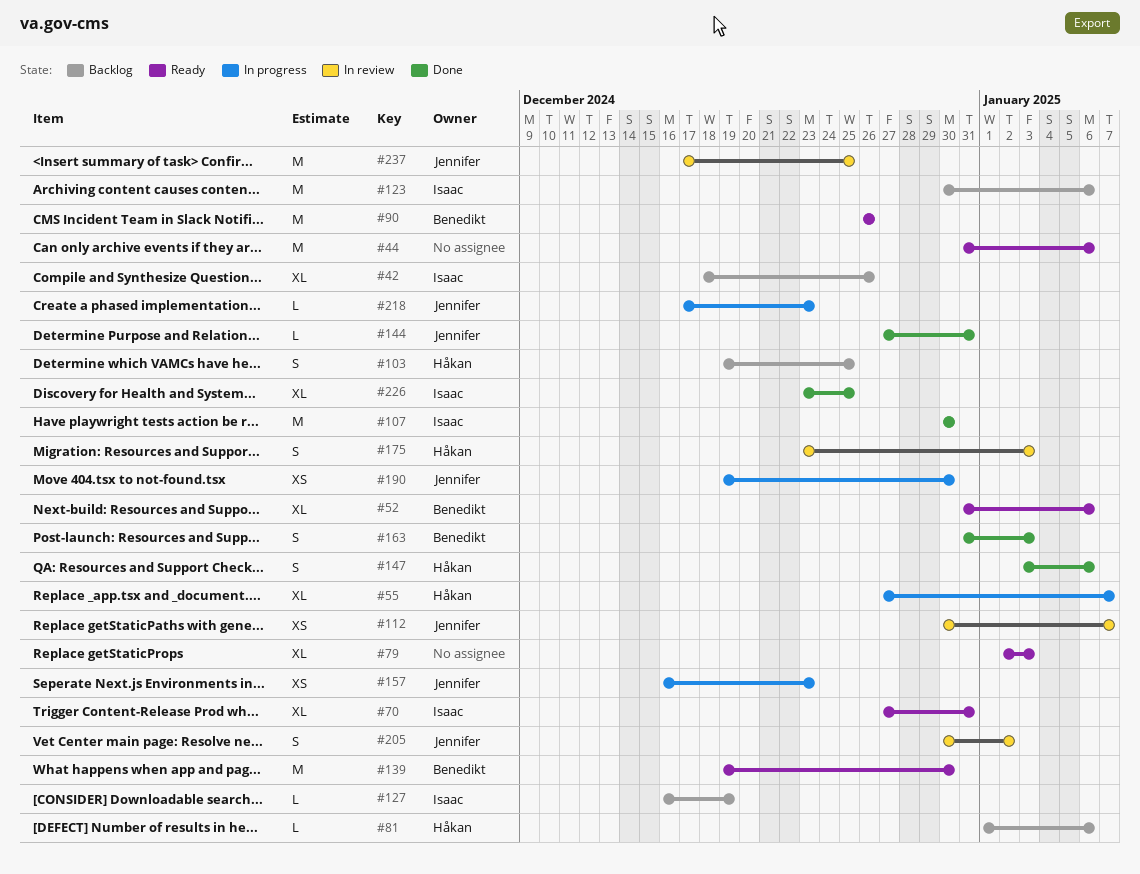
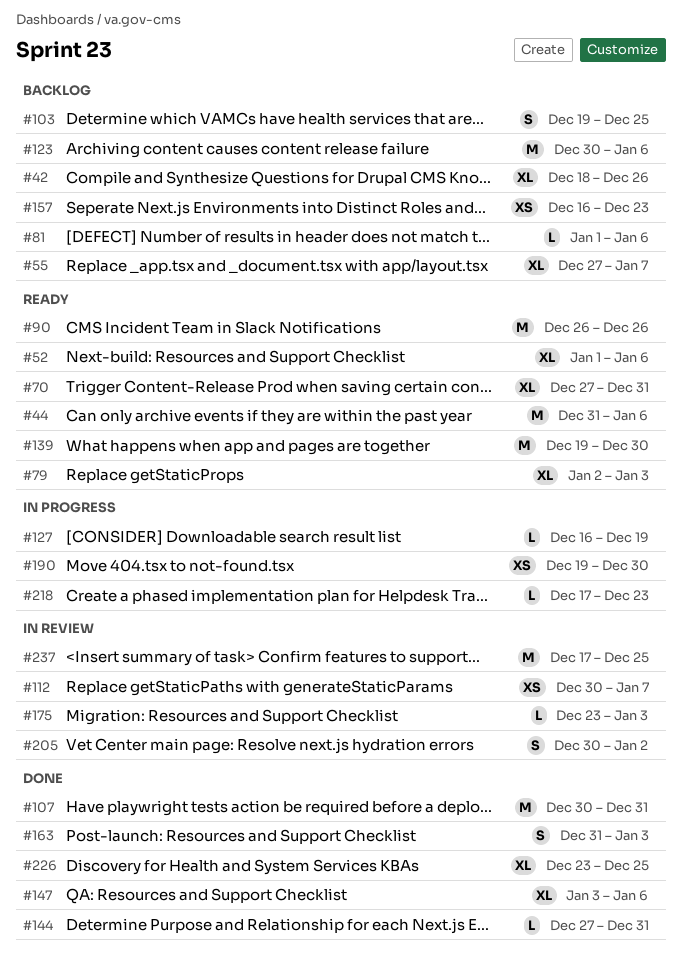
#52, start: Dec 31 -> Jan 1
#55, status: In progress -> Backlog
#107, due: Dec 30 -> Dec 31
#127, status: Backlog -> In progress
#147, estimate: S -> XL
#157, status: In progress -> Backlog
#175, estimate: S -> L

